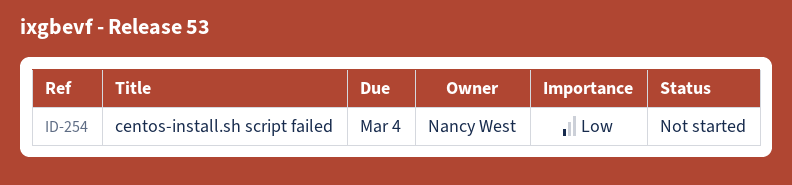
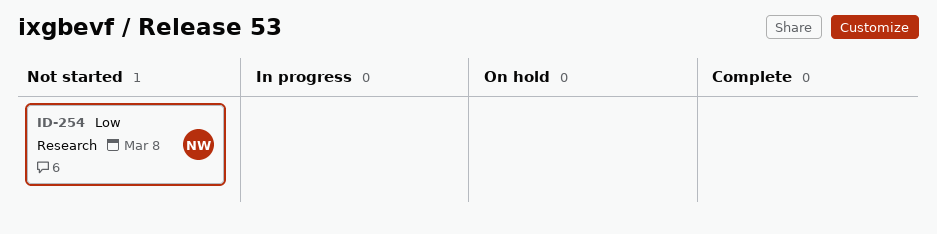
ID-254, due: Mar 4 -> Mar 8

